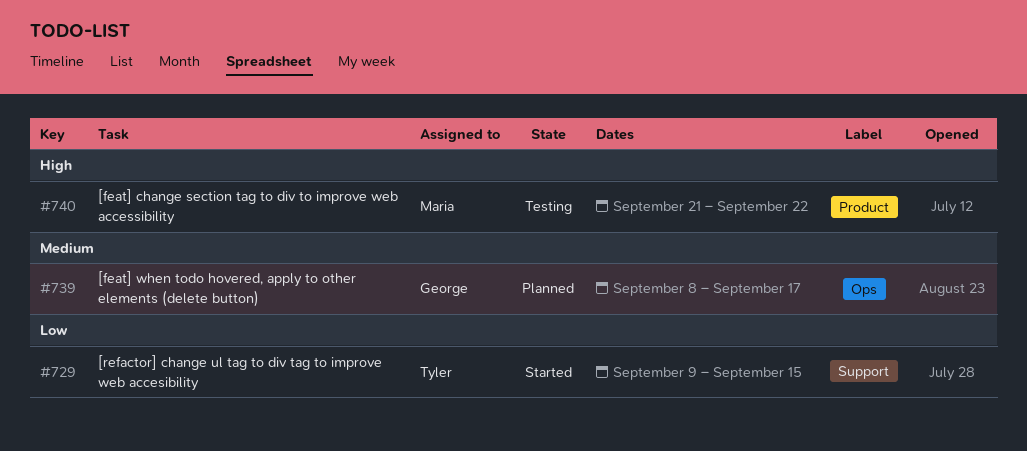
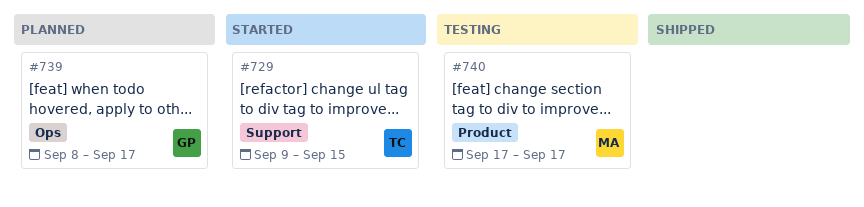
#740, start: Sep 21 -> Sep 17
#740, due: Sep 22 -> Sep 17

